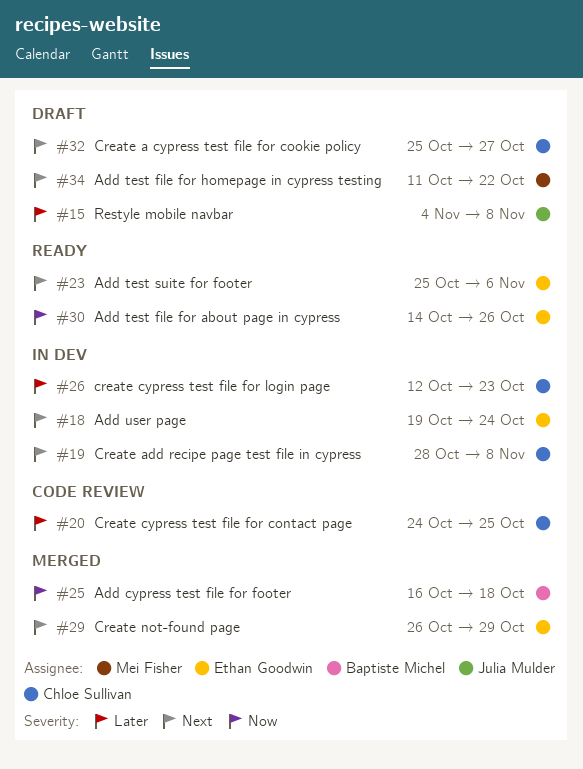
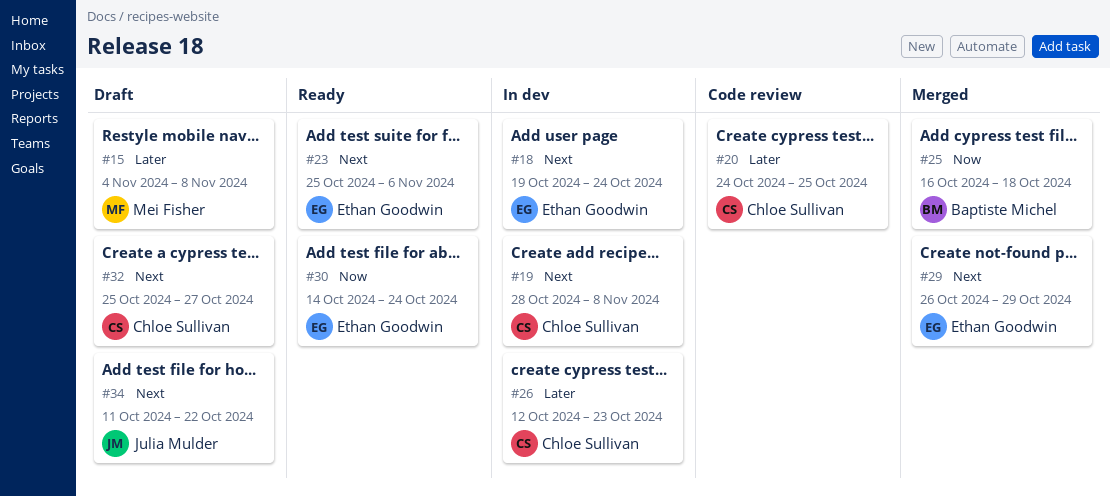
#15, owner: Julia Mulder -> Mei Fisher
#30, due: Oct 26 -> Oct 24
#34, owner: Mei Fisher -> Julia Mulder

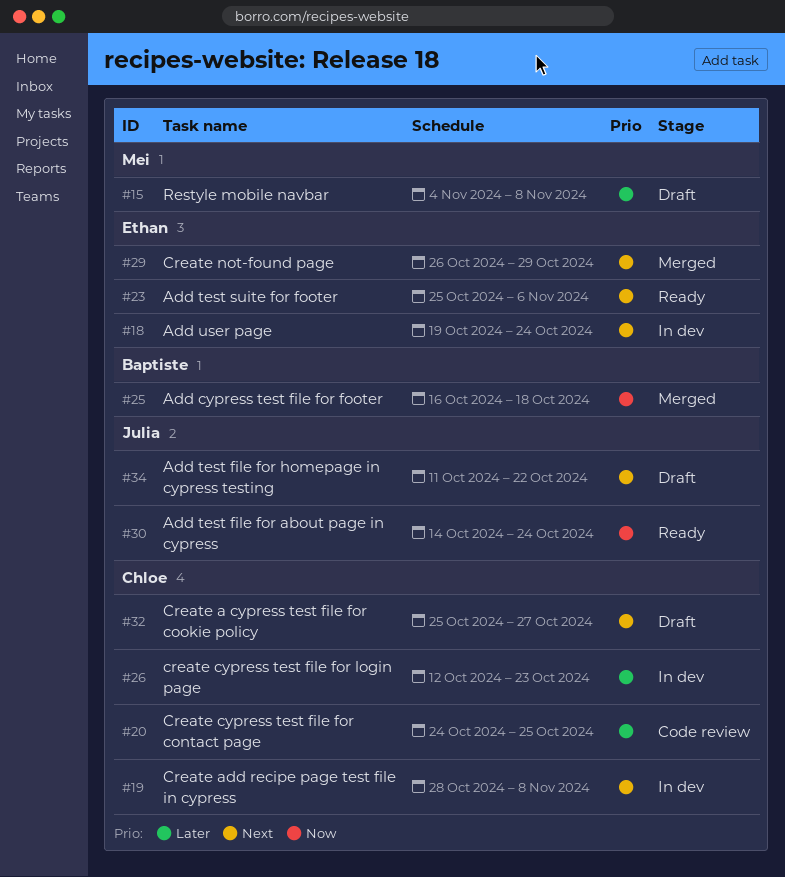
#30, owner: Ethan Goodwin -> Julia Mulder

